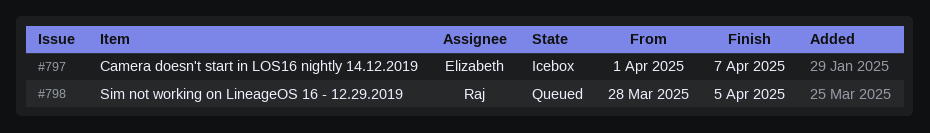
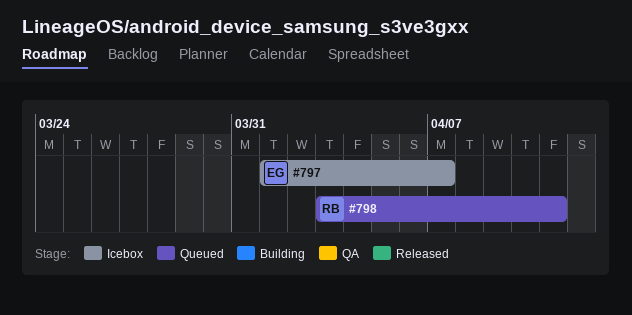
#798, start: Mar 28 -> Apr 3
#798, due: Apr 5 -> Apr 11

